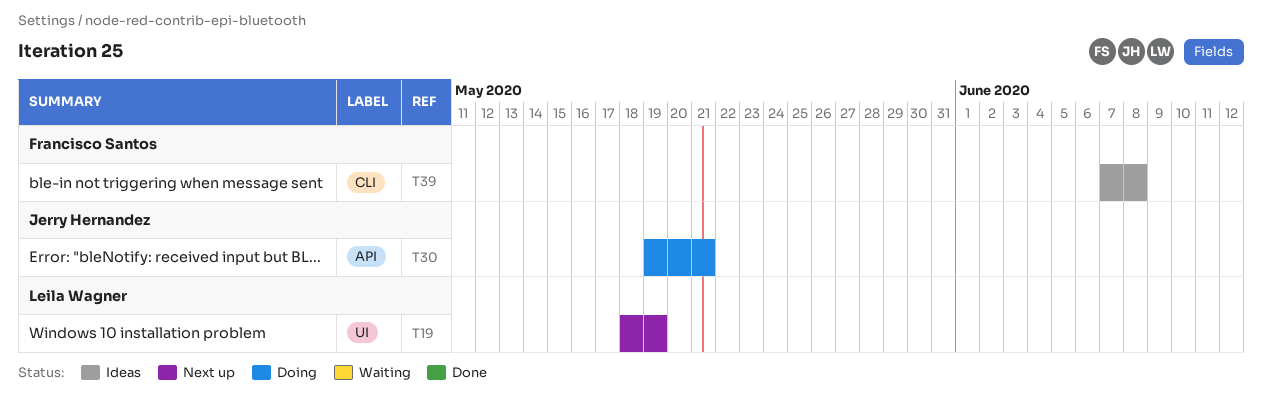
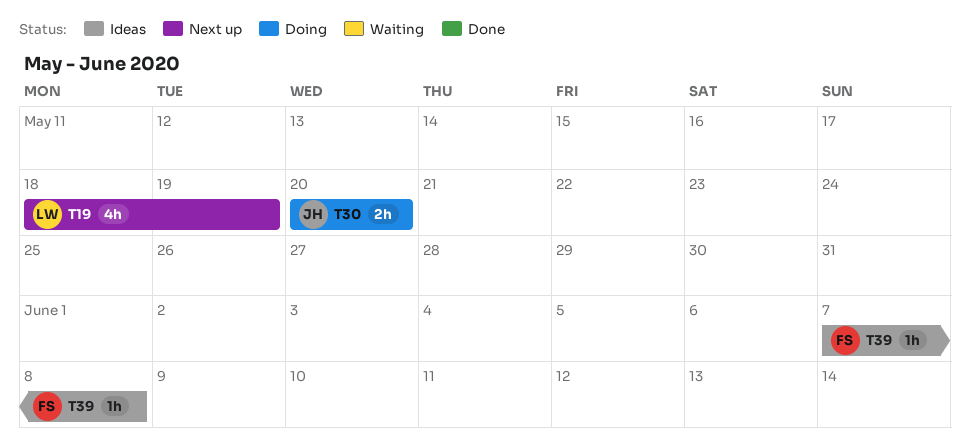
T30, start: May 19 -> May 20
T30, due: May 21 -> May 20

